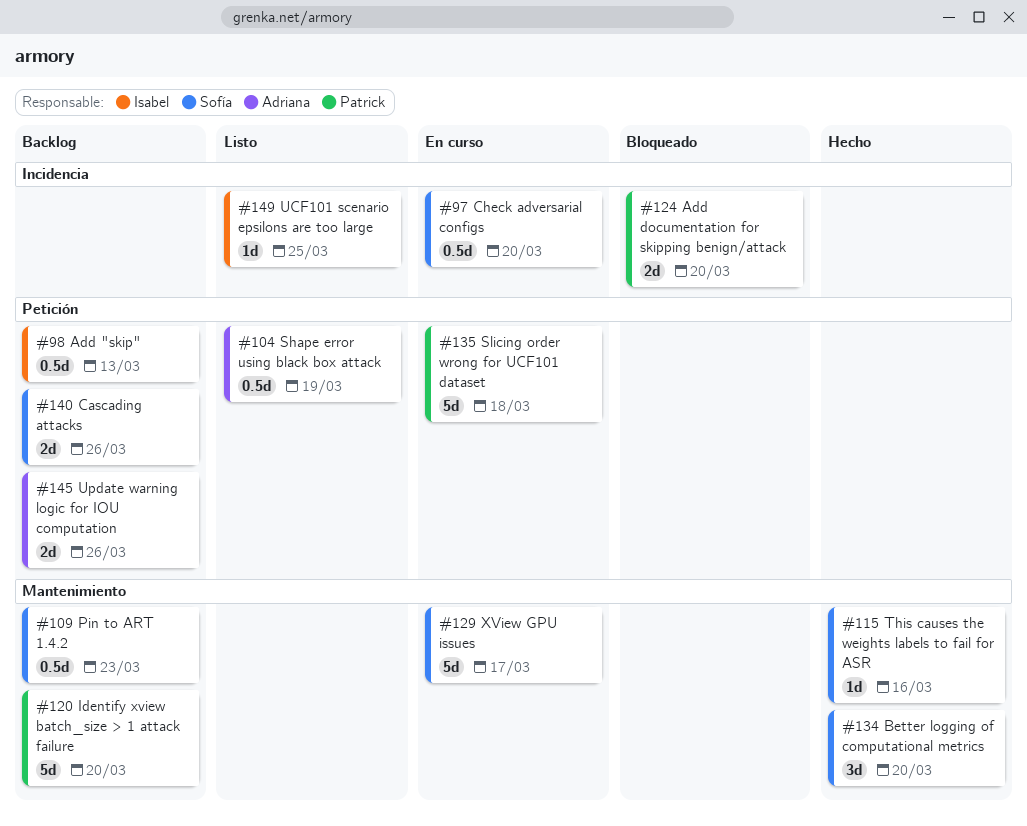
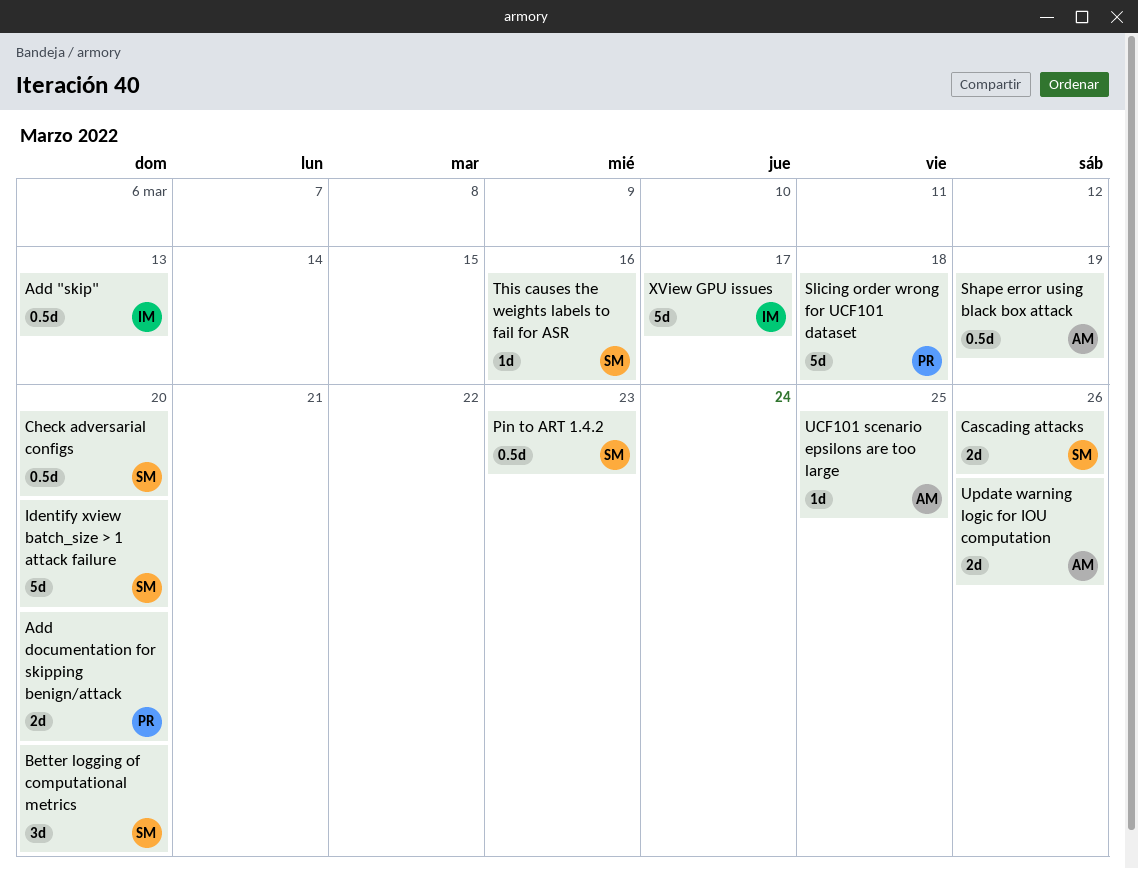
Identify xview batch_size > 1 attack failure, owner: Patrick -> Sofía
UCF101 scenario epsilons are too large, owner: Isabel -> Adriana
XView GPU issues, owner: Sofía -> Isabel

